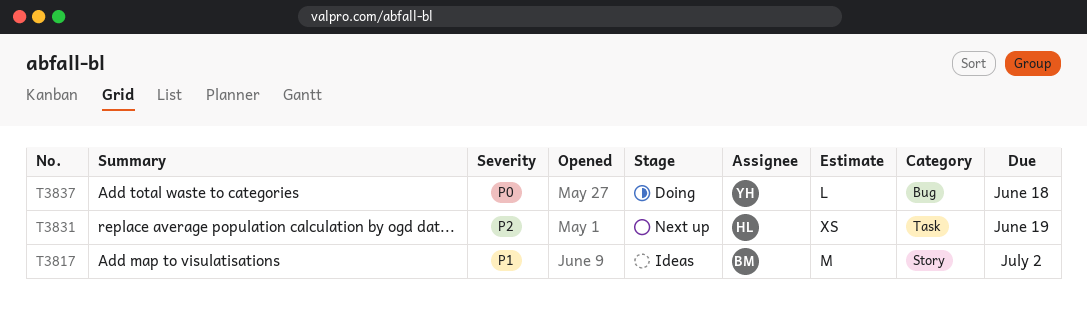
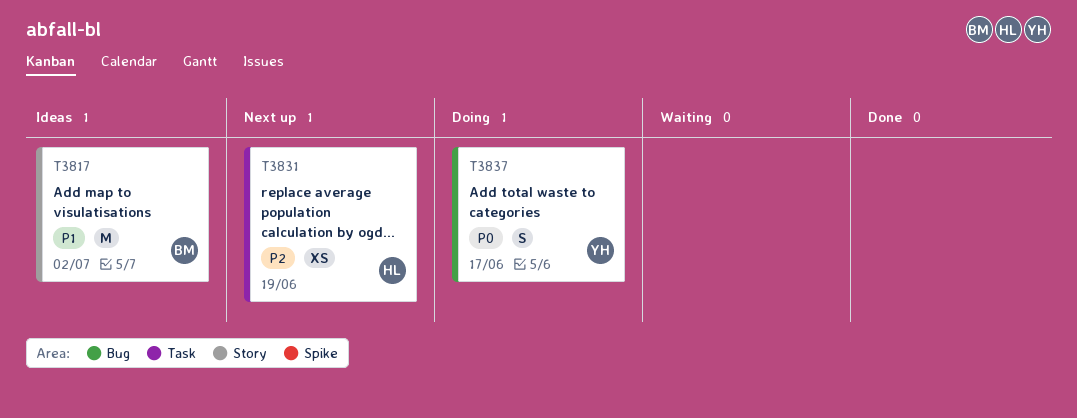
T3837, estimate: L -> S
T3837, due: Jun 18 -> Jun 17

